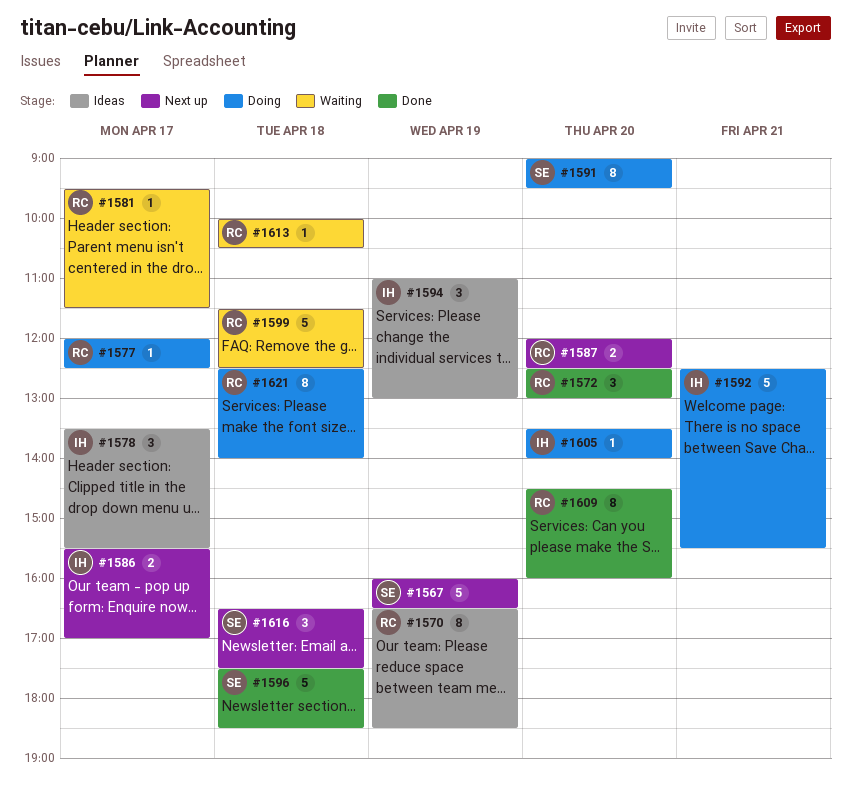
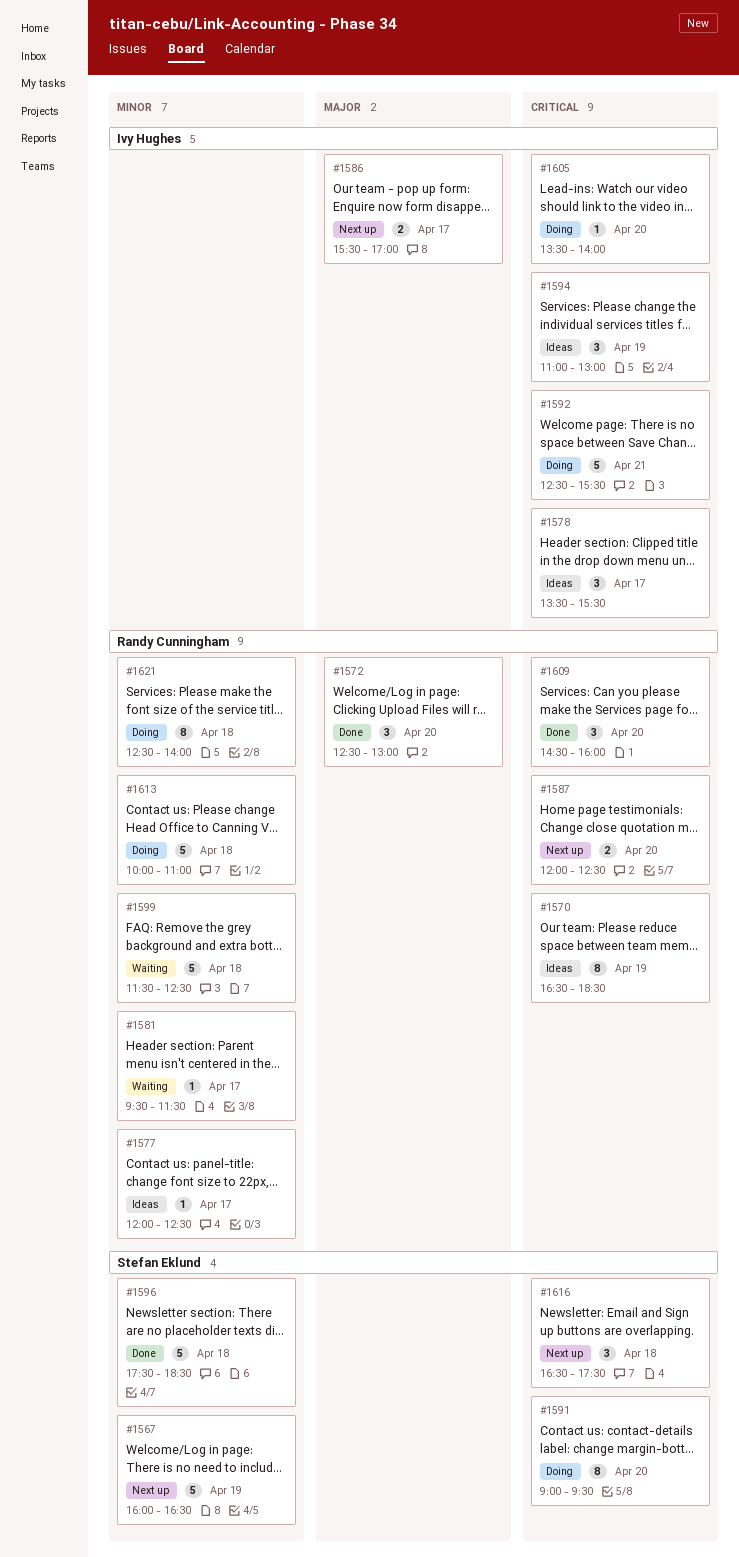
#1577, status: Doing -> Ideas
#1609, estimate: 8 -> 3
#1613, status: Waiting -> Doing
#1613, estimate: 1 -> 5
#1613, ends: 10:30 -> 11:00

